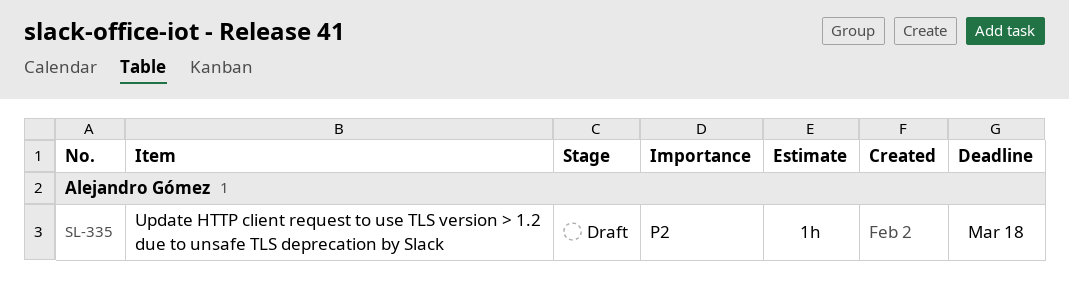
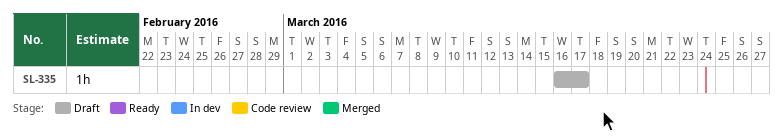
SL-335, due: Mar 18 -> Mar 17

